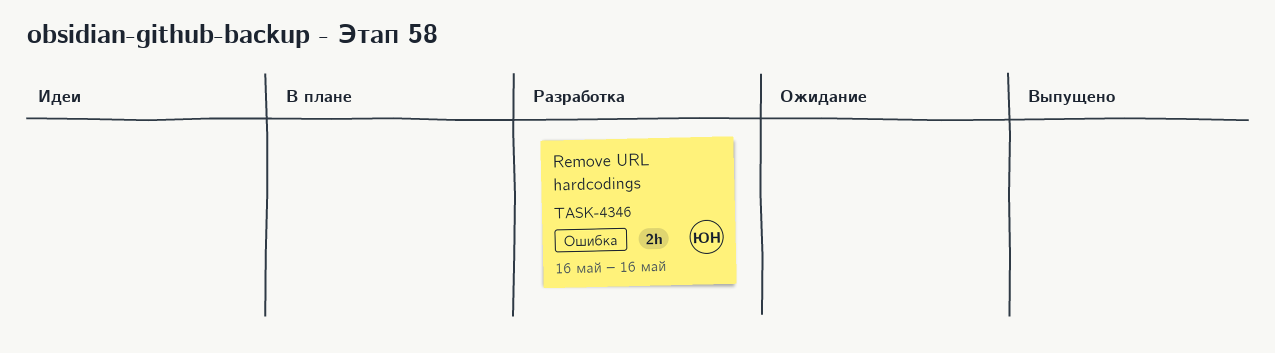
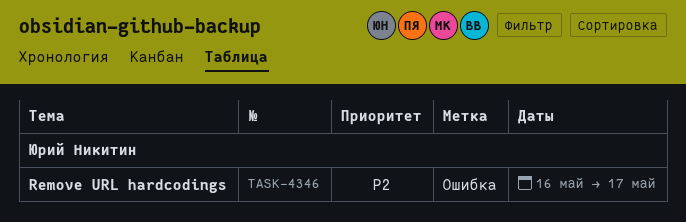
TASK-4346, due: May 16 -> May 17

